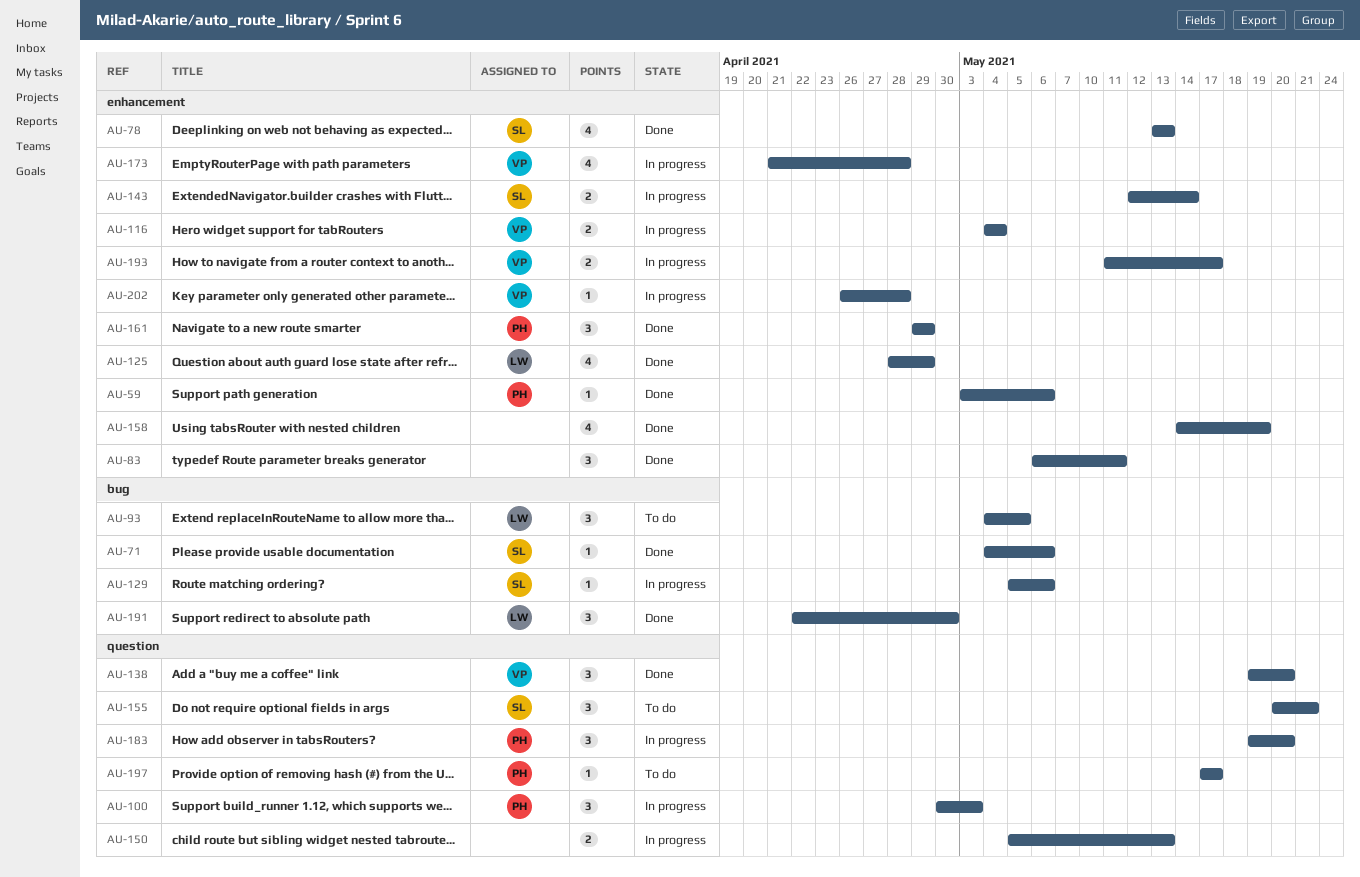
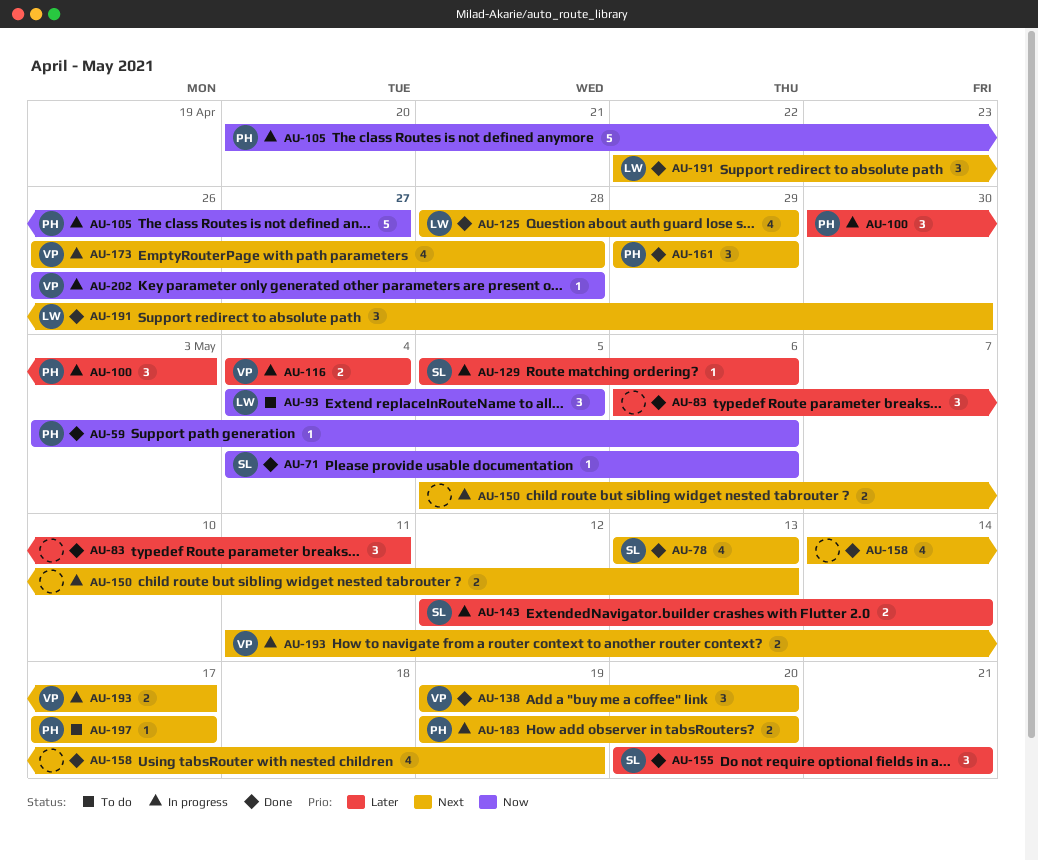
AU-105: none -> present
AU-155, status: To do -> Done
AU-173, start: Apr 21 -> Apr 26
AU-183, estimate: 3 -> 2

